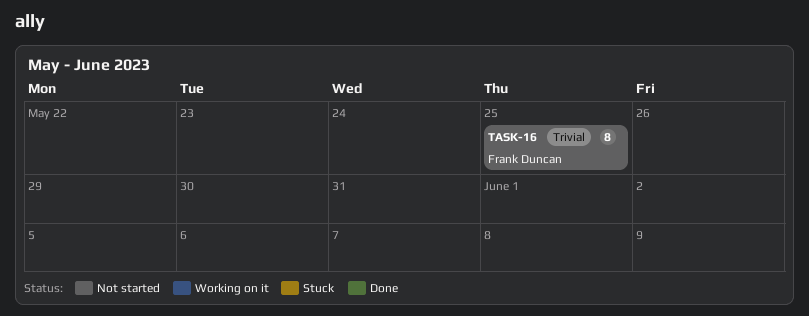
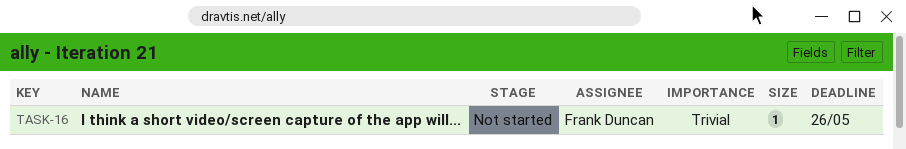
TASK-16, estimate: 8 -> 1
TASK-16, due: May 25 -> May 26

